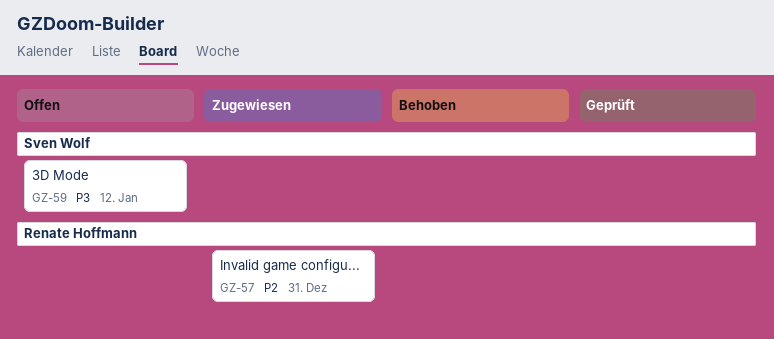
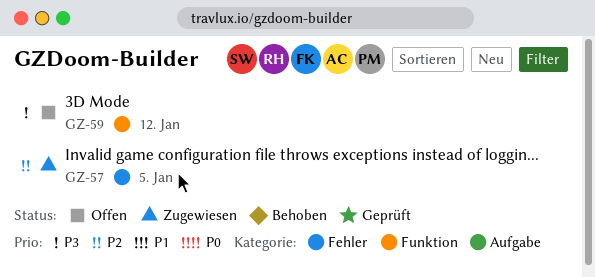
GZ-57, due: Dec 31 -> Jan 5

